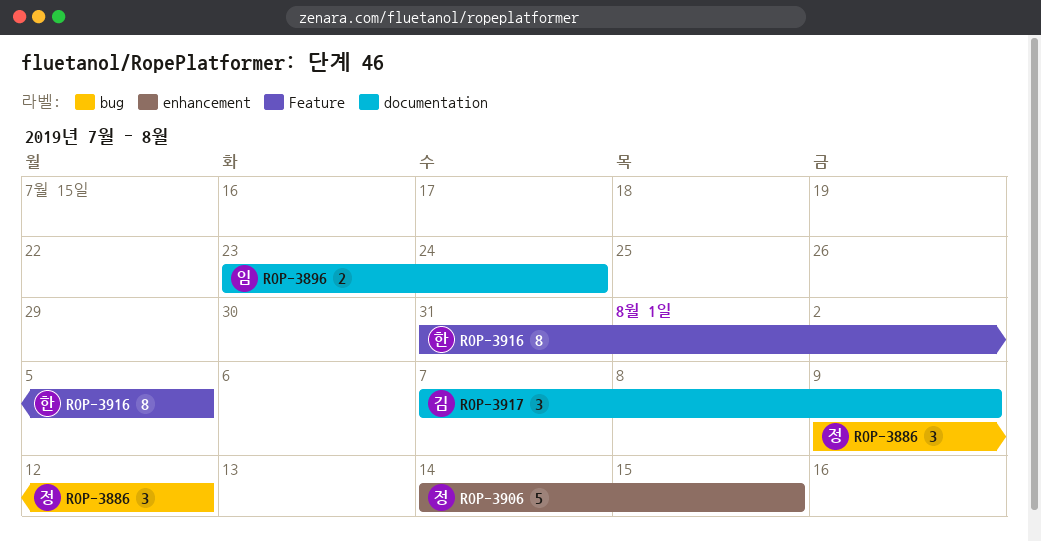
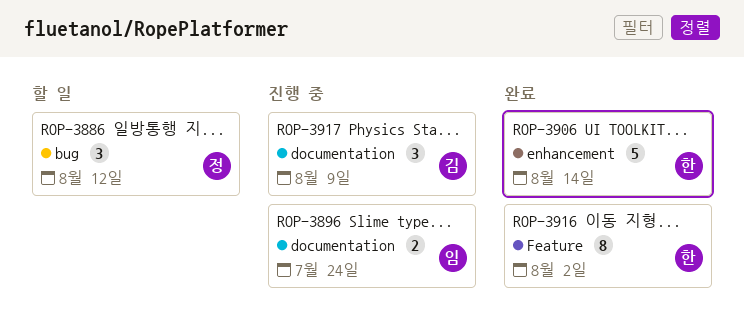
ROP-3906, owner: 정 -> 한
ROP-3906, due: Aug 15 -> Aug 14
ROP-3916, due: Aug 5 -> Aug 2

